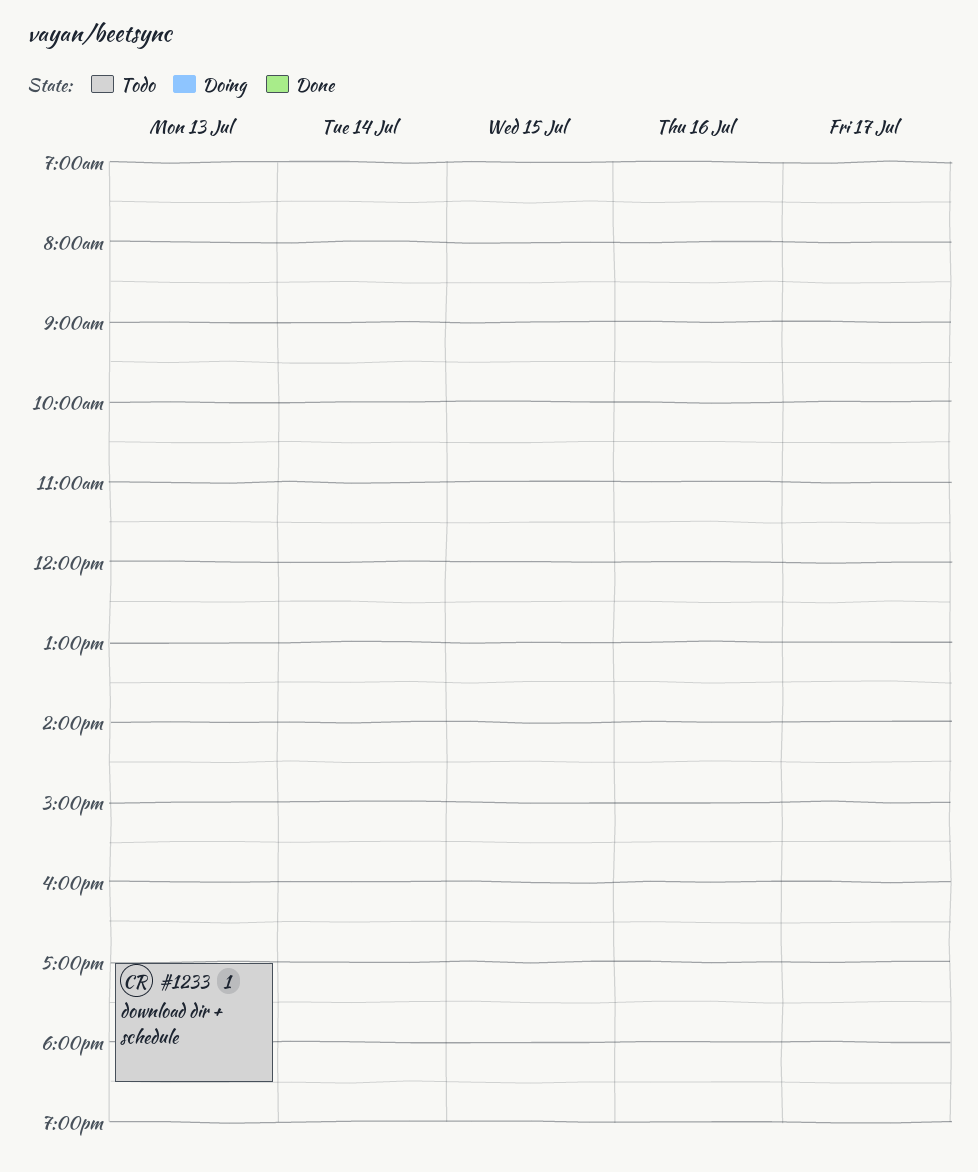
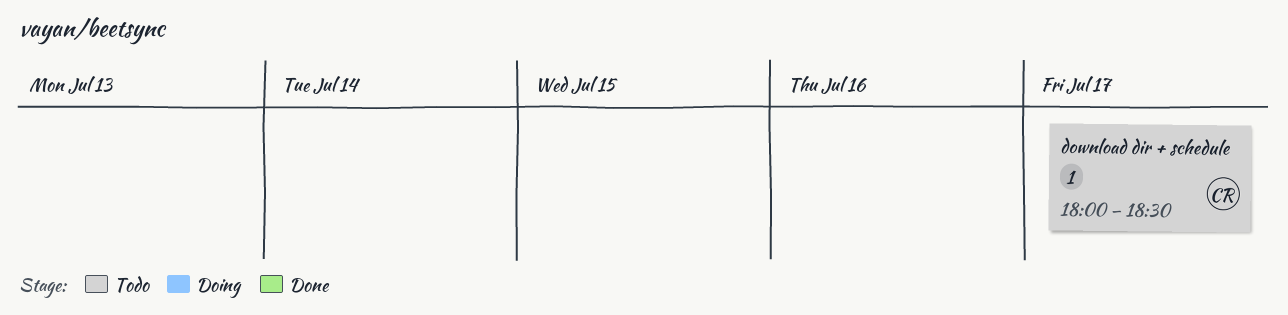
download dir + schedule, day: Jul 13 -> Jul 17
download dir + schedule, begins: 17:00 -> 18:00

